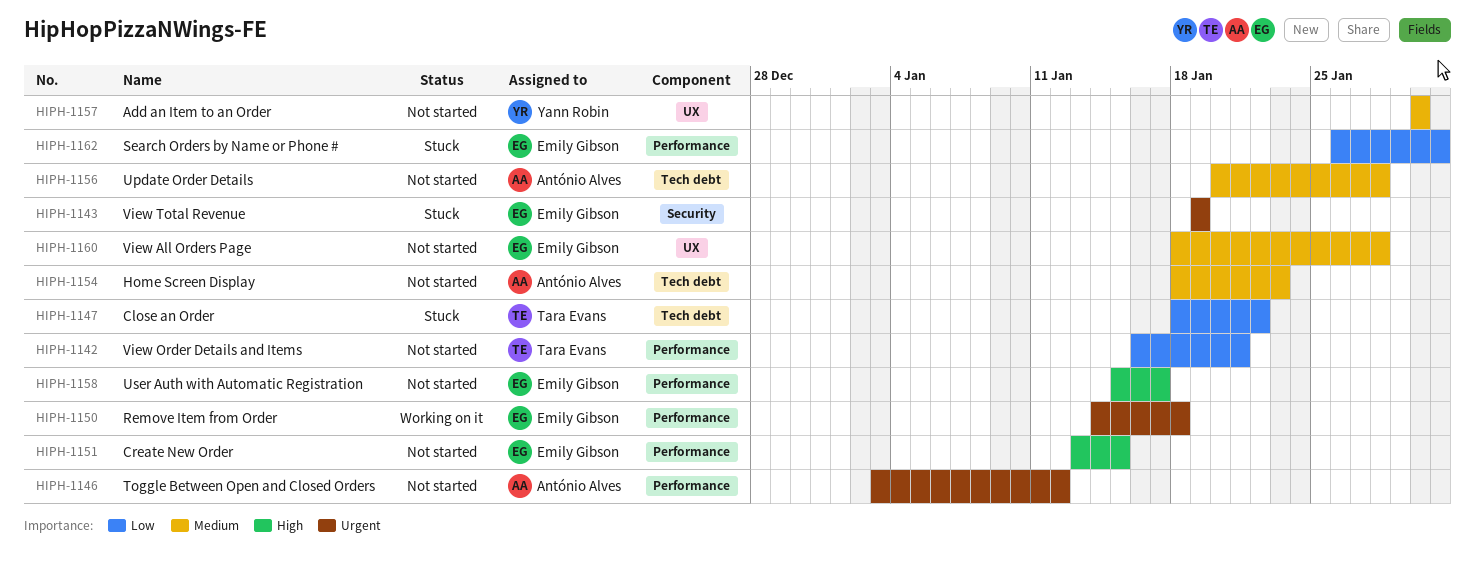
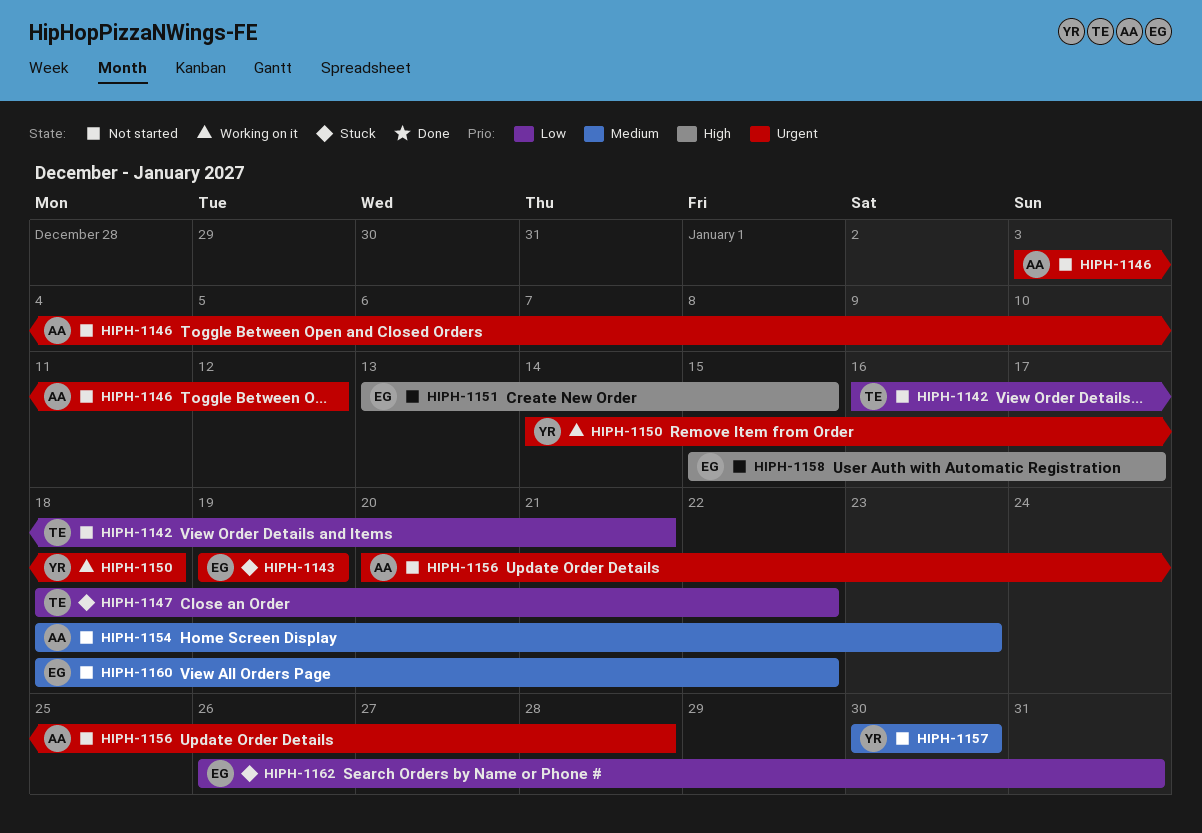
HIPH-1150, owner: Emily Gibson -> Yann Robin
HIPH-1156, priority: Medium -> Urgent
HIPH-1160, due: Jan 28 -> Jan 22

